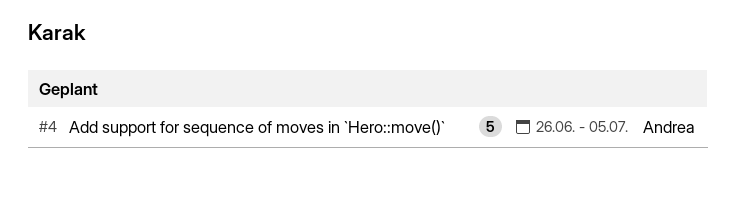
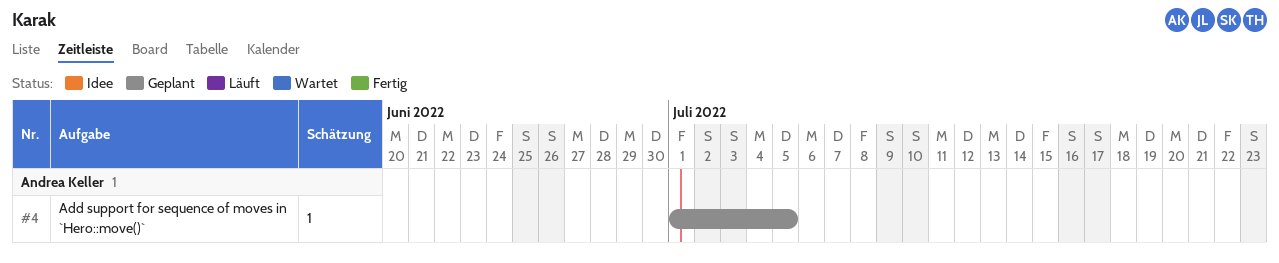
#4, estimate: 5 -> 1
#4, start: Jun 26 -> Jul 1

